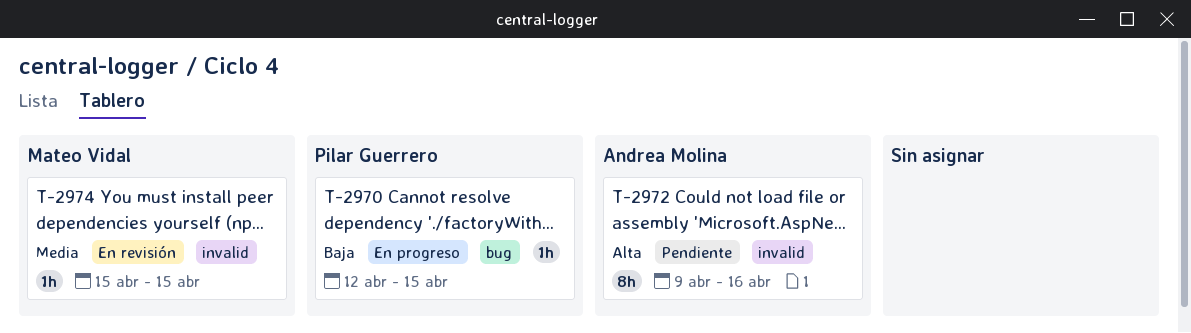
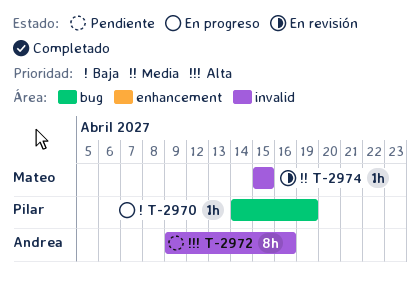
T-2970, start: Apr 12 -> Apr 14
T-2970, due: Apr 15 -> Apr 19

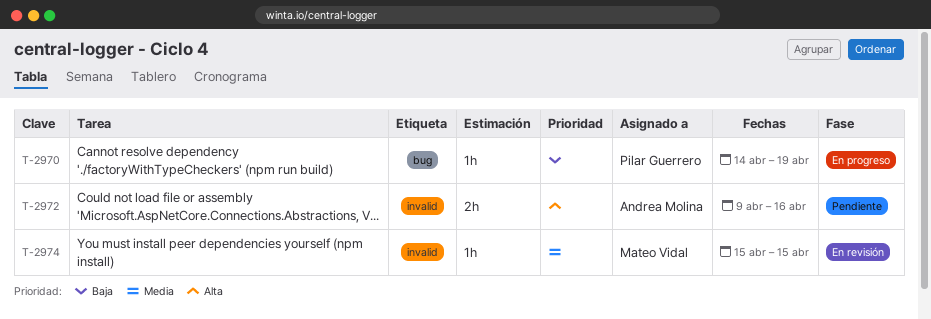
T-2972, estimate: 8h -> 2h

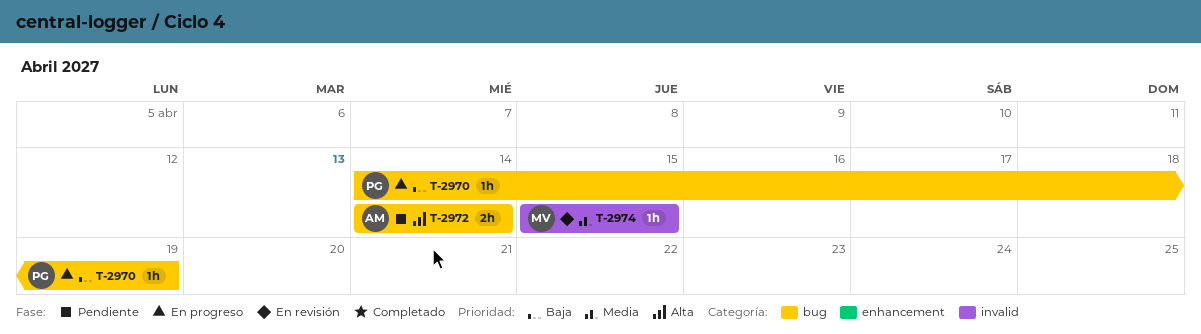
T-2972, label: invalid -> bug
T-2972, start: Apr 9 -> Apr 14
T-2972, due: Apr 16 -> Apr 14

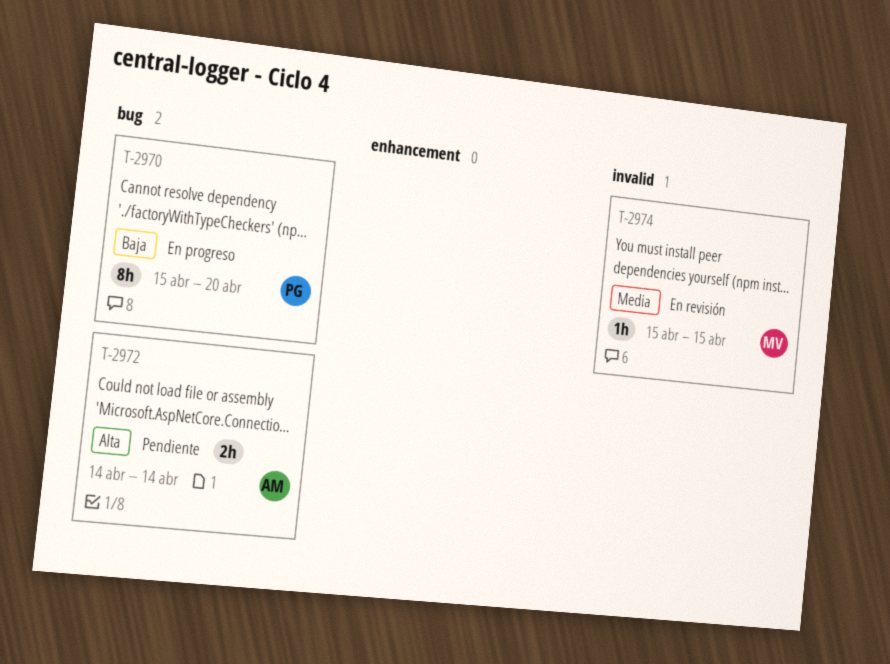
T-2970, estimate: 1h -> 8h
T-2970, start: Apr 14 -> Apr 15
T-2970, due: Apr 19 -> Apr 20

